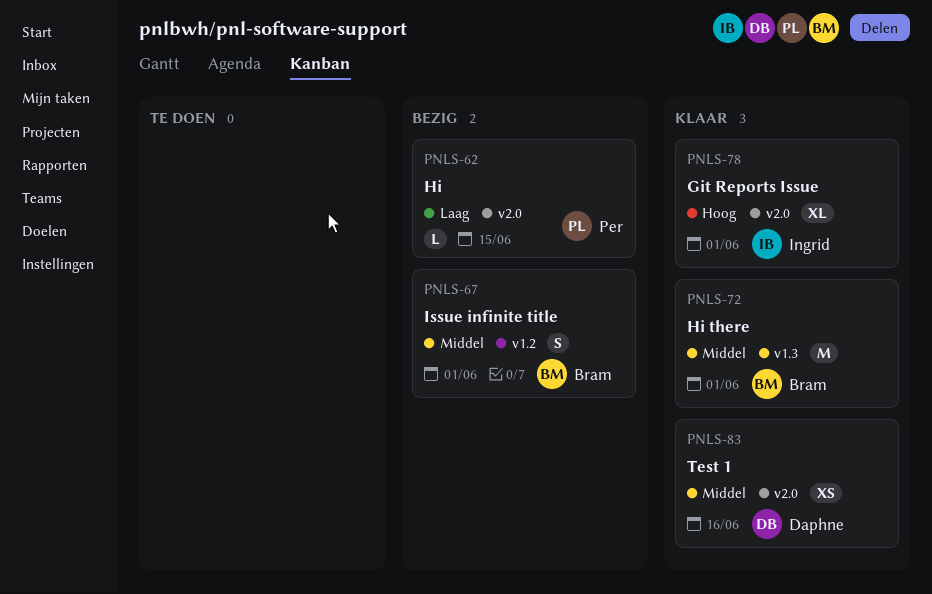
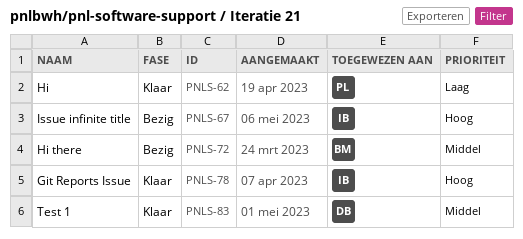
PNLS-62, status: Bezig -> Klaar
PNLS-67, owner: Bram -> Ingrid
PNLS-67, priority: Middel -> Hoog
PNLS-72, status: Klaar -> Bezig

